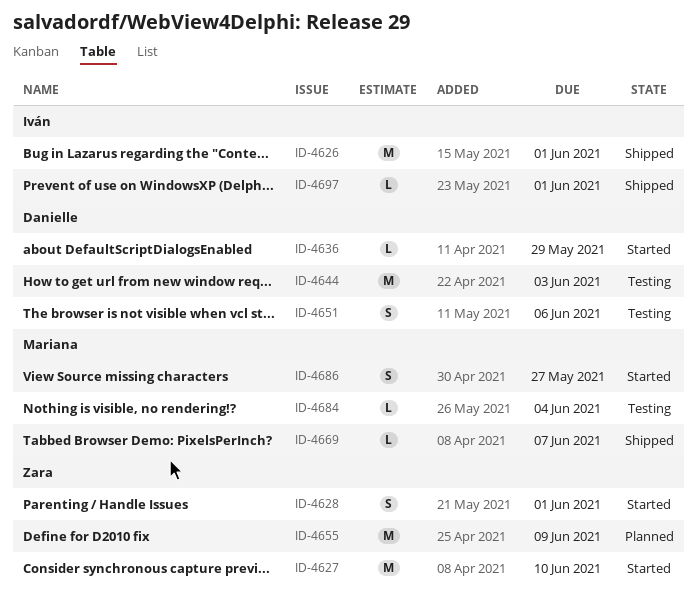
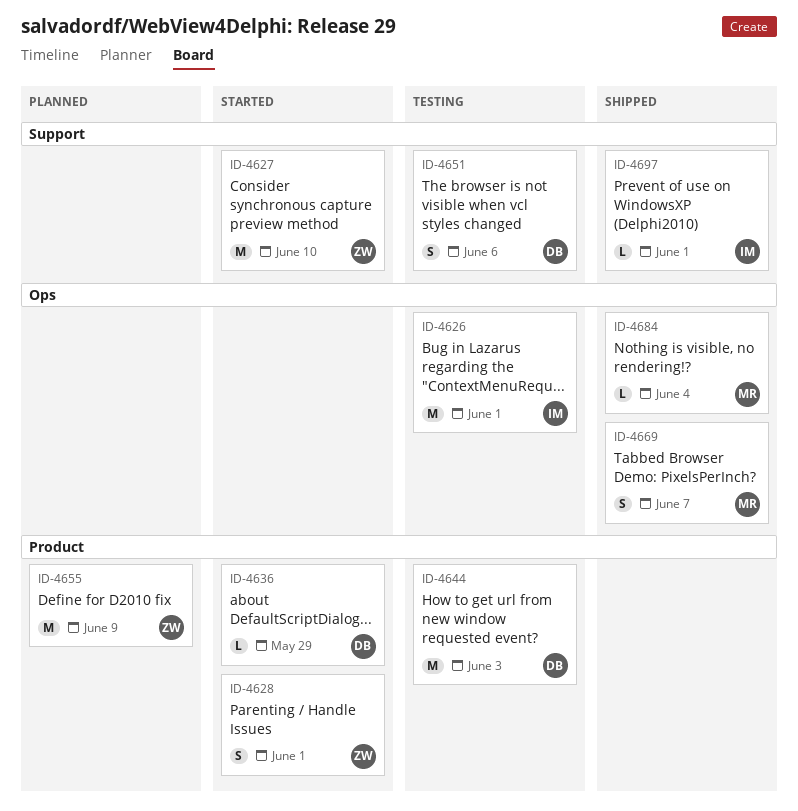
ID-4626, status: Shipped -> Testing
ID-4669, estimate: L -> S
ID-4684, status: Testing -> Shipped
ID-4686: present -> none

